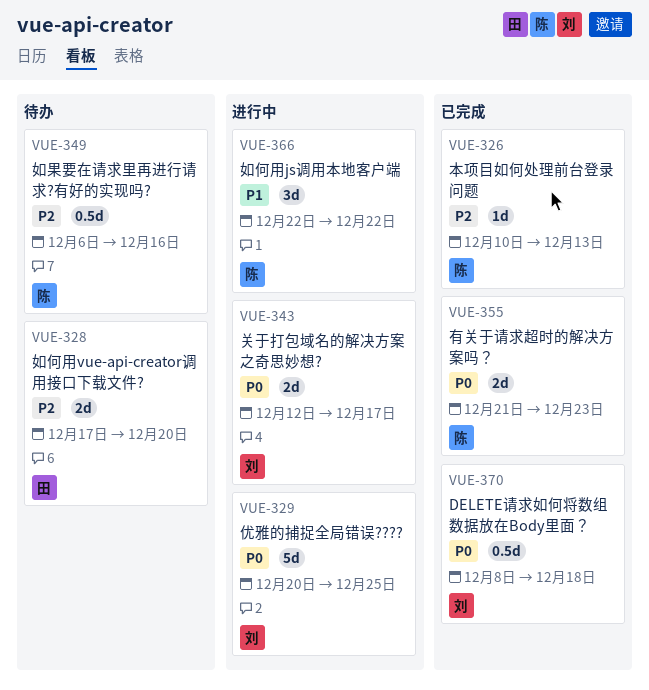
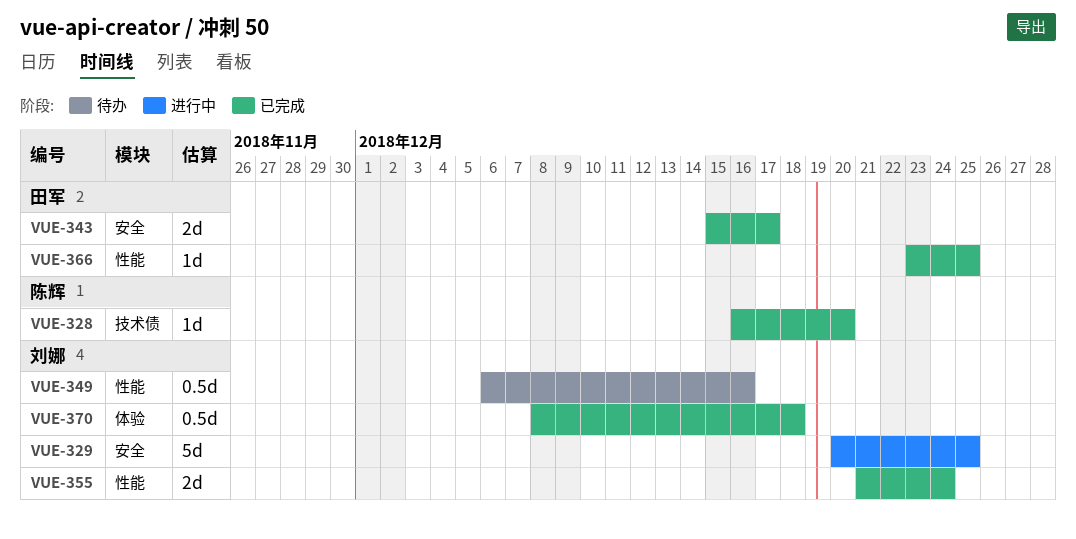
VUE-326: present -> none
VUE-328, status: 待办 -> 已完成
VUE-328, owner: 田军 -> 陈辉
VUE-328, estimate: 2d -> 1d
VUE-328, start: Dec 17 -> Dec 16
VUE-343, status: 进行中 -> 已完成
VUE-343, owner: 刘娜 -> 田军
VUE-343, start: Dec 12 -> Dec 15
VUE-349, owner: 陈辉 -> 刘娜
VUE-355, owner: 陈辉 -> 刘娜
VUE-355, due: Dec 23 -> Dec 24
VUE-366, status: 进行中 -> 已完成
VUE-366, owner: 陈辉 -> 田军
VUE-366, estimate: 3d -> 1d
VUE-366, start: Dec 22 -> Dec 23
VUE-366, due: Dec 22 -> Dec 25

